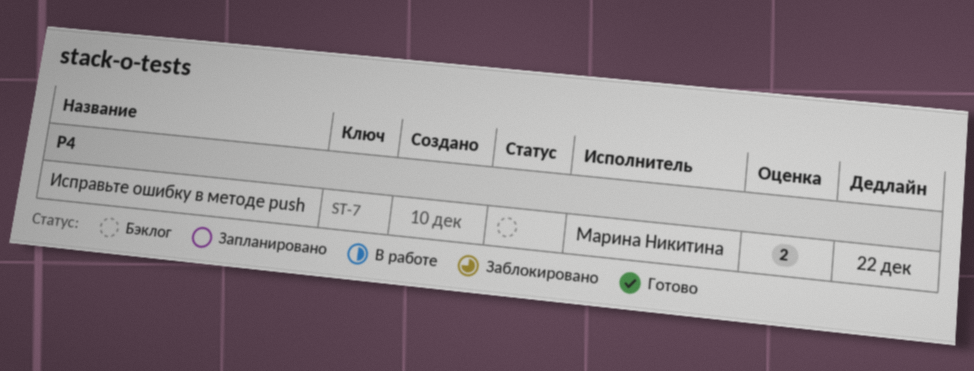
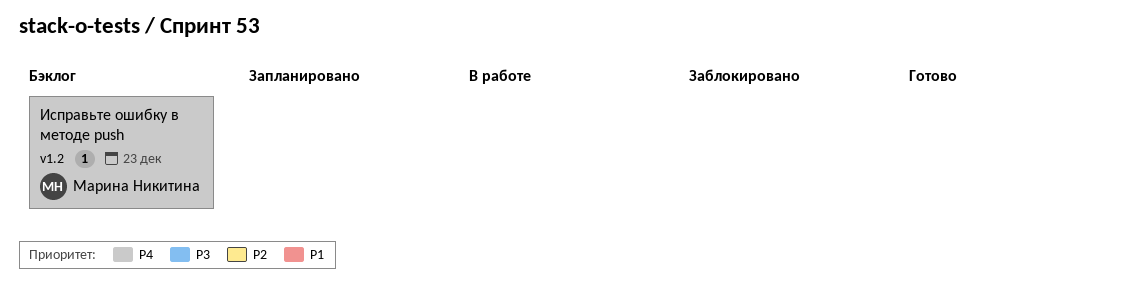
Исправьте ошибку в методе push, estimate: 2 -> 1
Исправьте ошибку в методе push, due: Dec 22 -> Dec 23

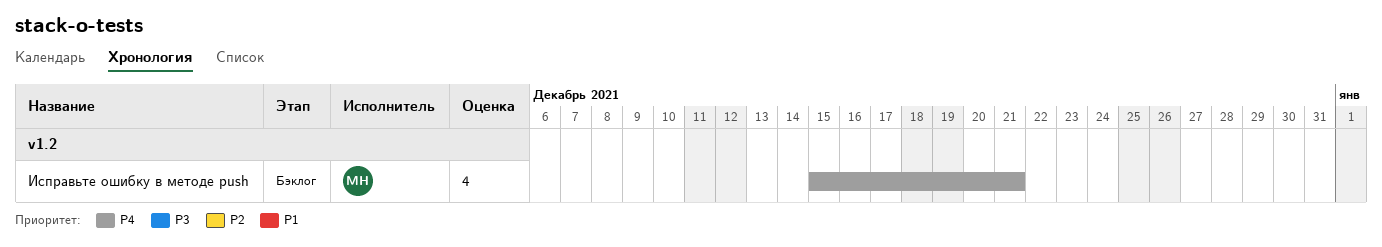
Исправьте ошибку в методе push, estimate: 1 -> 4
Исправьте ошибку в методе push, due: Dec 23 -> Dec 21

